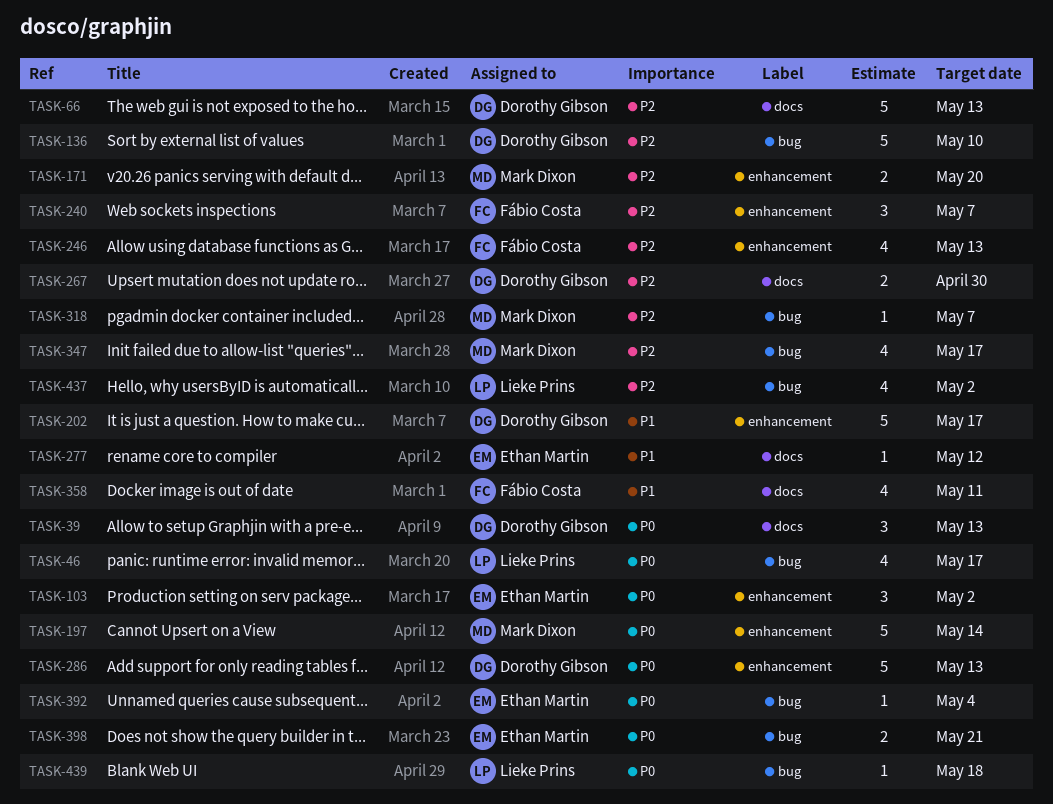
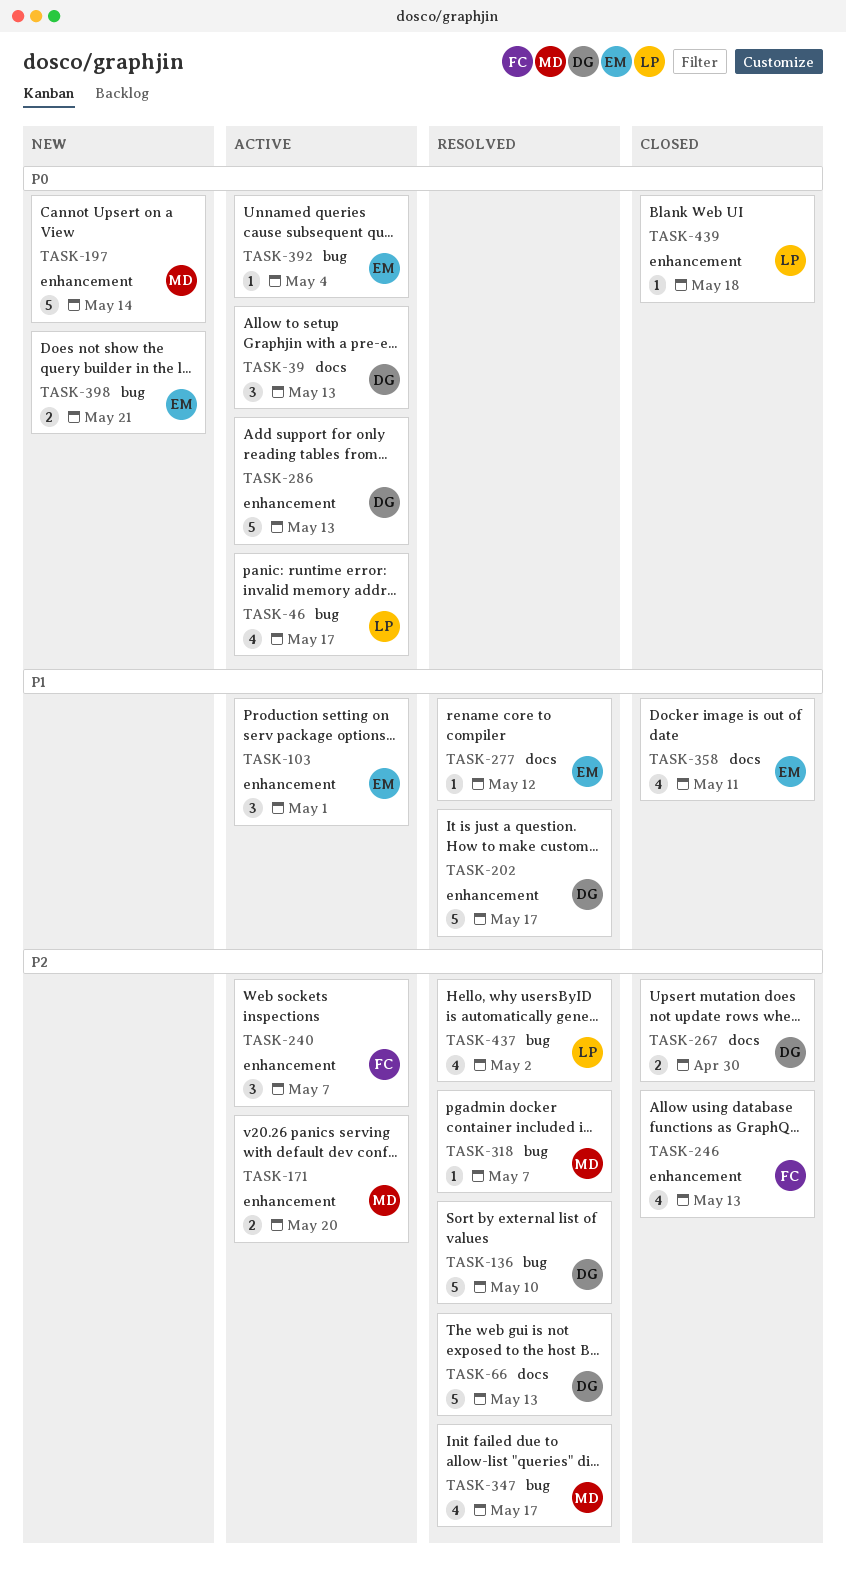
TASK-103, priority: P0 -> P1
TASK-103, due: May 2 -> May 1
TASK-358, owner: Fábio Costa -> Ethan Martin
TASK-439, label: bug -> enhancement

